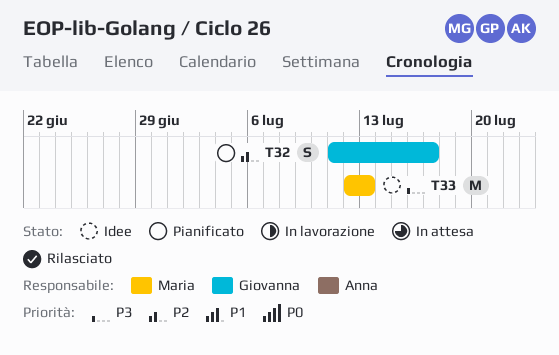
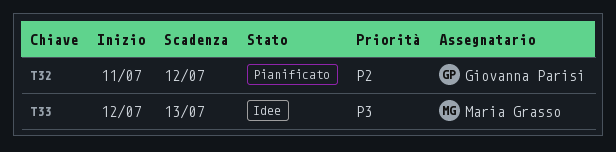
T32, due: Jul 17 -> Jul 12

